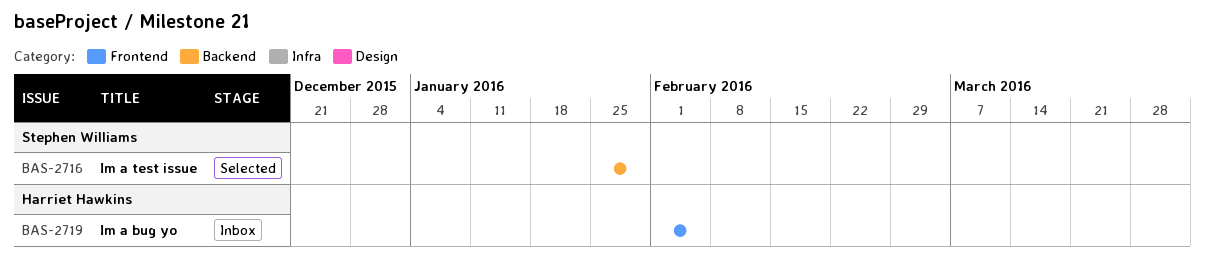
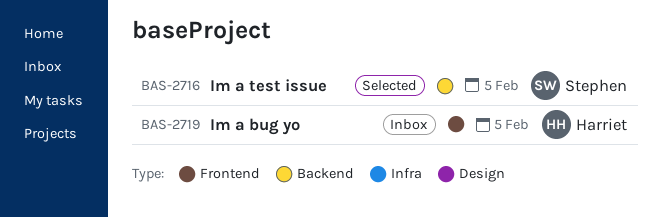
BAS-2716, due: Jan 29 -> Feb 5

